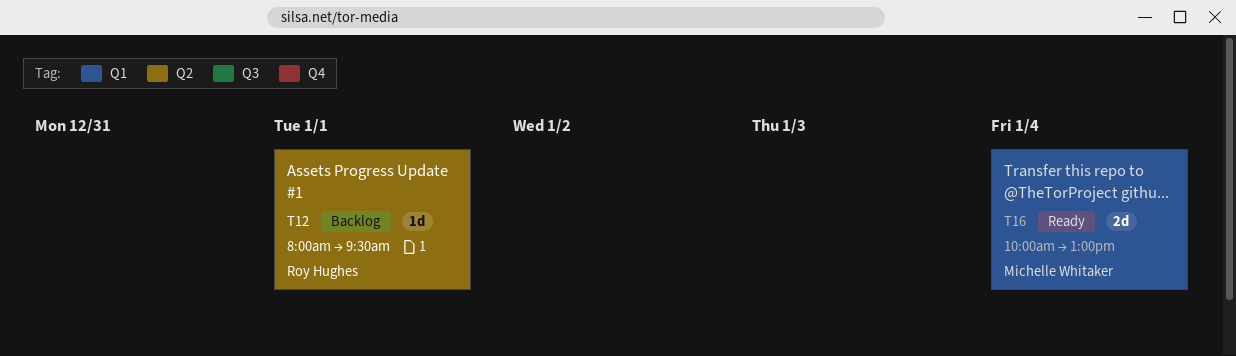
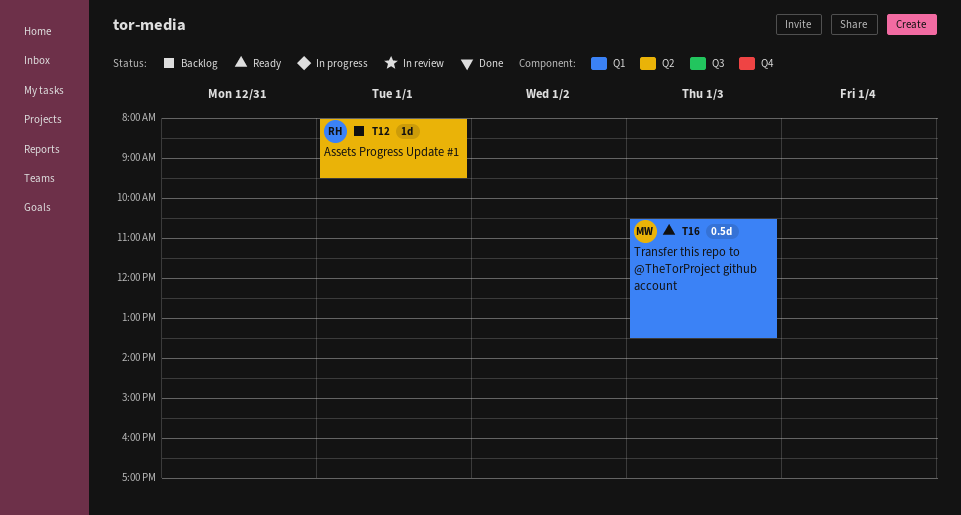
T16, estimate: 2d -> 0.5d
T16, day: Jan 4 -> Jan 3
T16, begins: 10:00 -> 10:30
T16, ends: 13:00 -> 13:30

